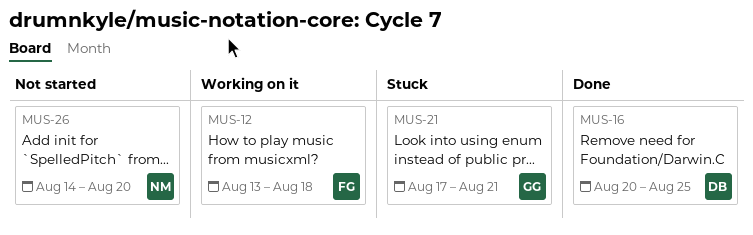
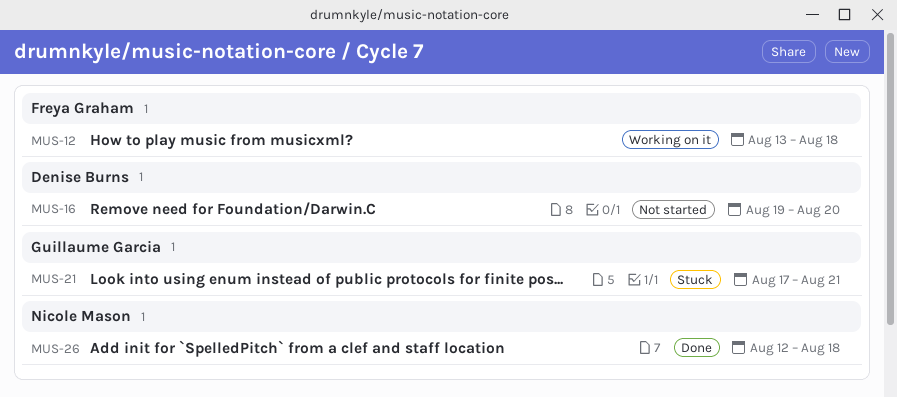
MUS-16, status: Done -> Not started
MUS-16, start: Aug 20 -> Aug 19
MUS-16, due: Aug 25 -> Aug 20
MUS-26, status: Not started -> Done
MUS-26, start: Aug 14 -> Aug 12
MUS-26, due: Aug 20 -> Aug 18

